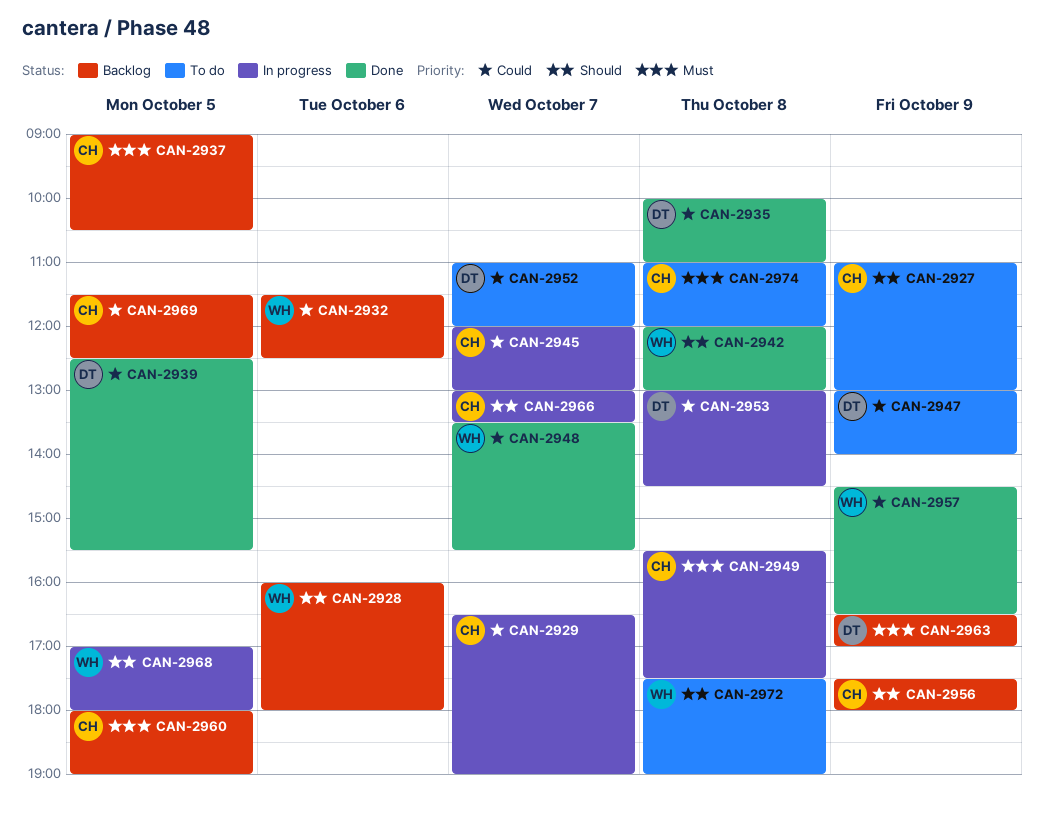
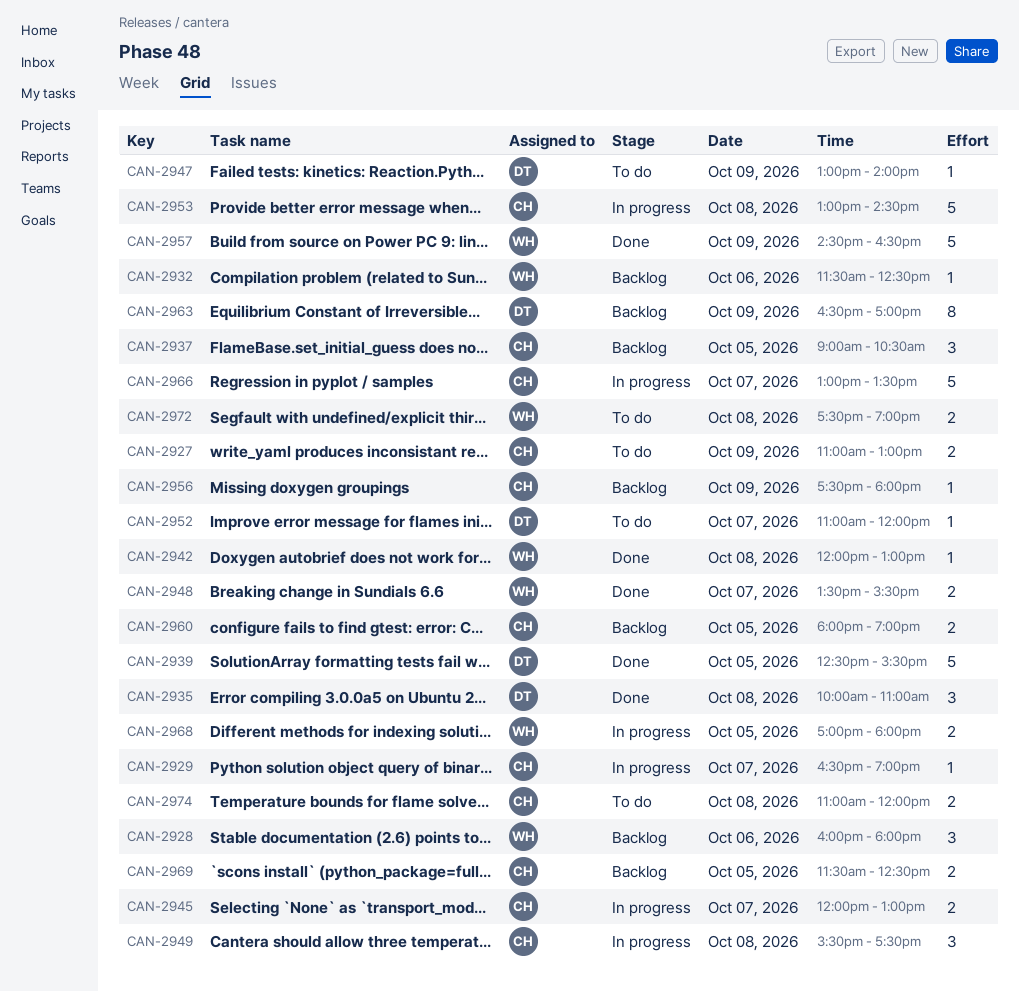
CAN-2953, owner: DT -> CH

